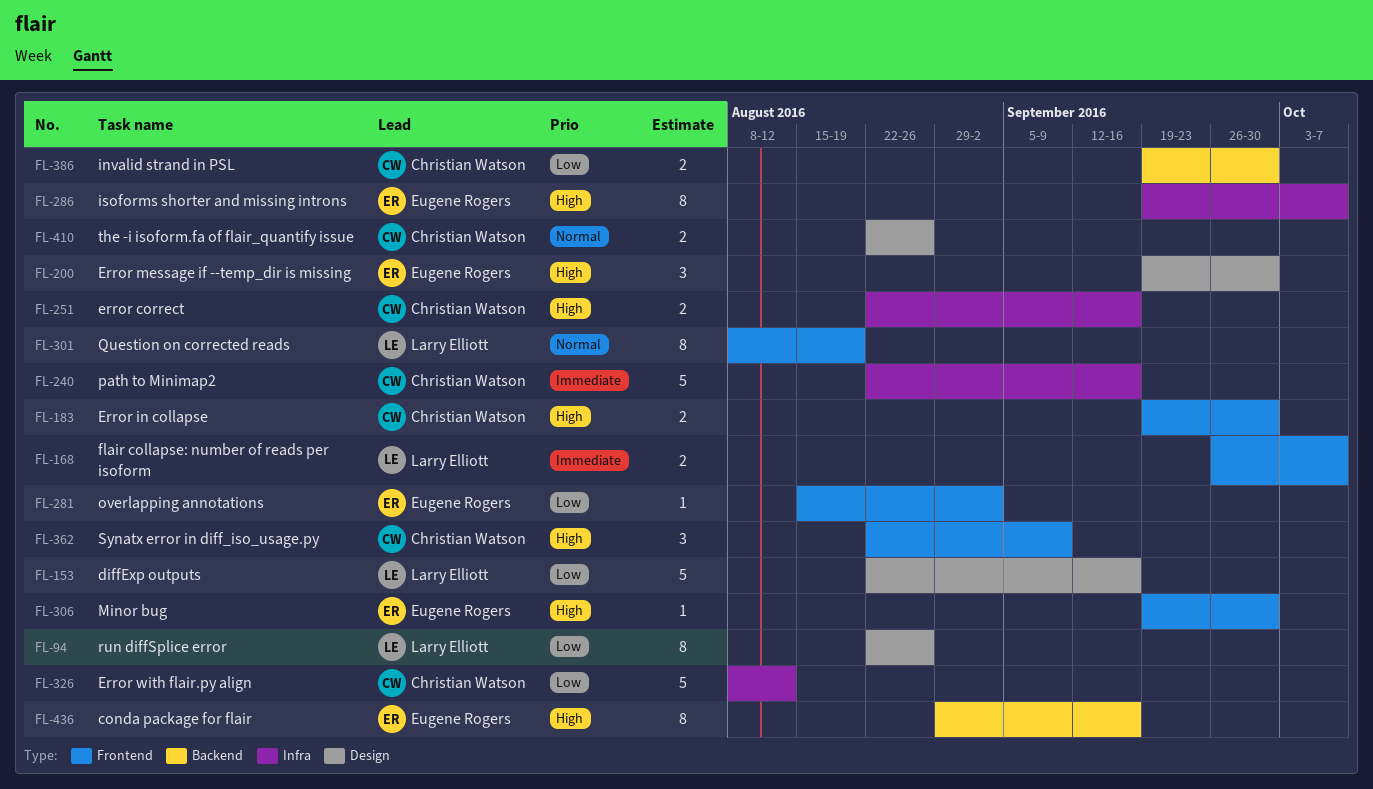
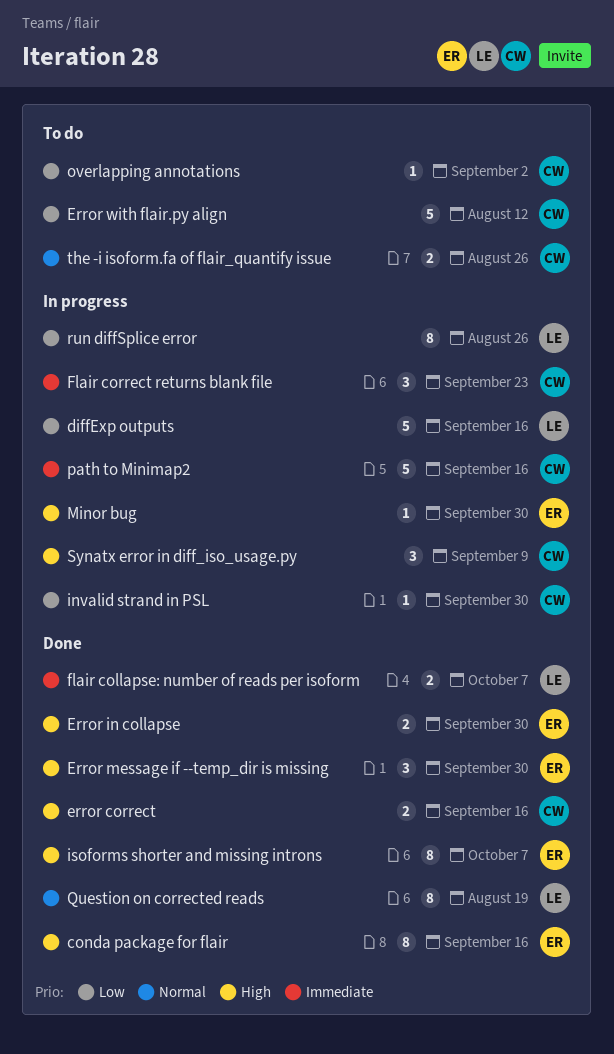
Error in collapse, owner: Christian Watson -> Eugene Rogers
Flair correct returns blank file: none -> present
invalid strand in PSL, estimate: 2 -> 1
overlapping annotations, owner: Eugene Rogers -> Christian Watson

